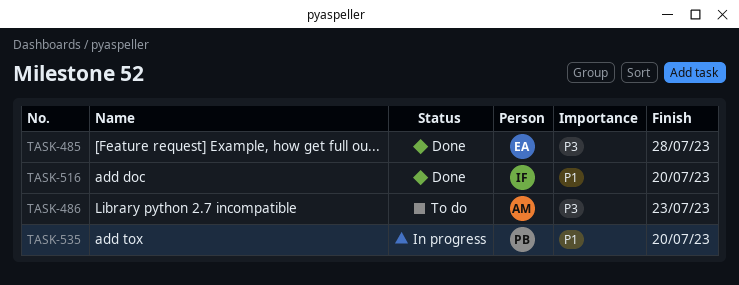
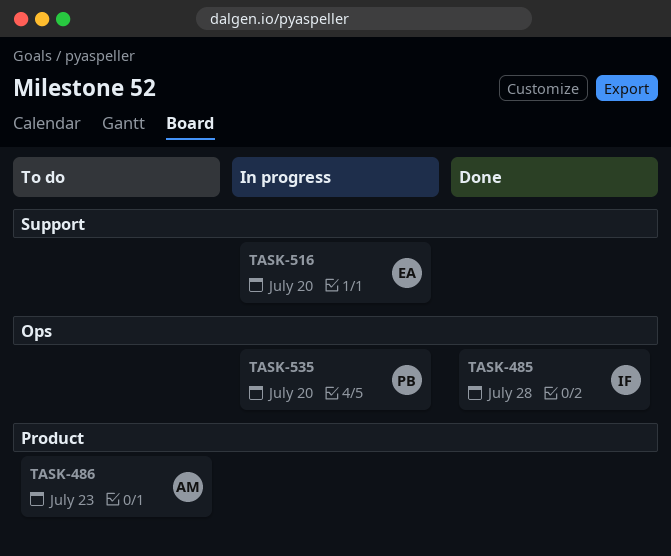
TASK-485, owner: EA -> IF
TASK-516, status: Done -> In progress
TASK-516, owner: IF -> EA

